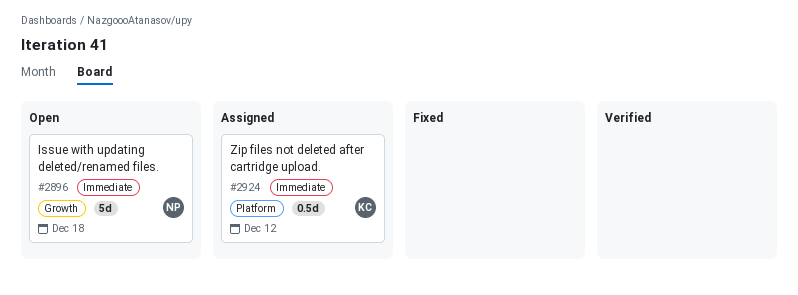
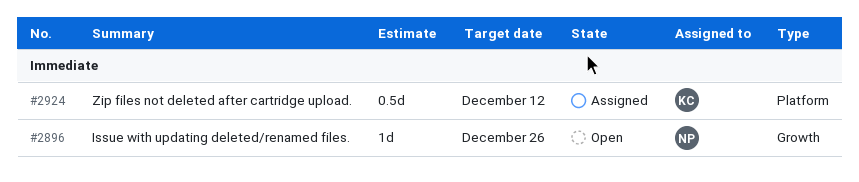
#2896, estimate: 5d -> 1d
#2896, due: Dec 18 -> Dec 26

